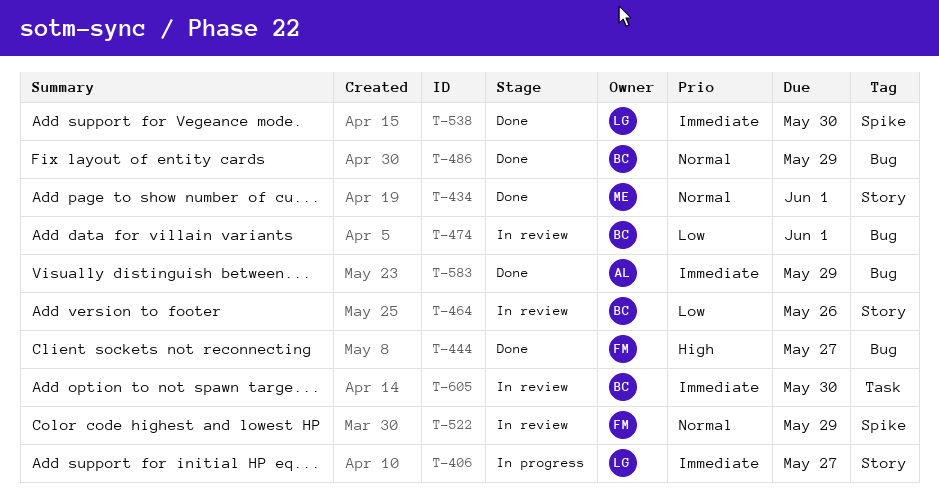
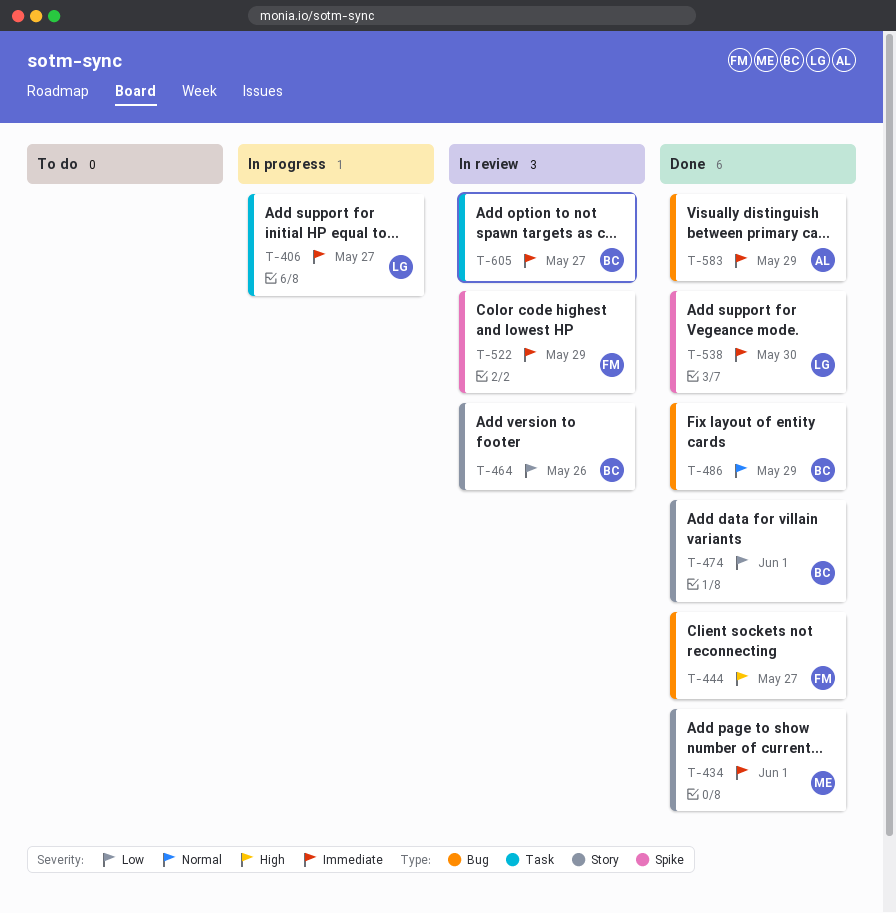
T-406, label: Story -> Task
T-434, priority: Normal -> Immediate
T-474, status: In review -> Done
T-474, label: Bug -> Story
T-522, priority: Normal -> Immediate
T-605, due: May 30 -> May 27

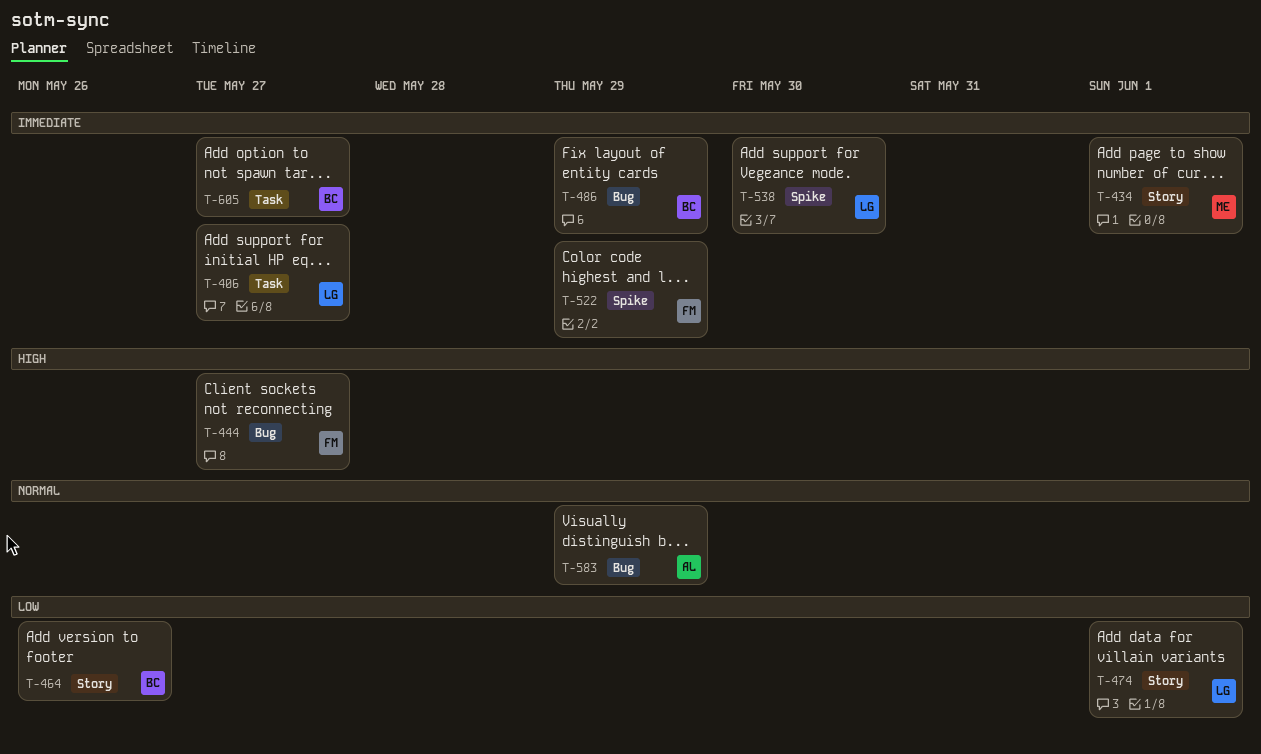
T-474, owner: BC -> LG
T-486, priority: Normal -> Immediate
T-583, priority: Immediate -> Normal

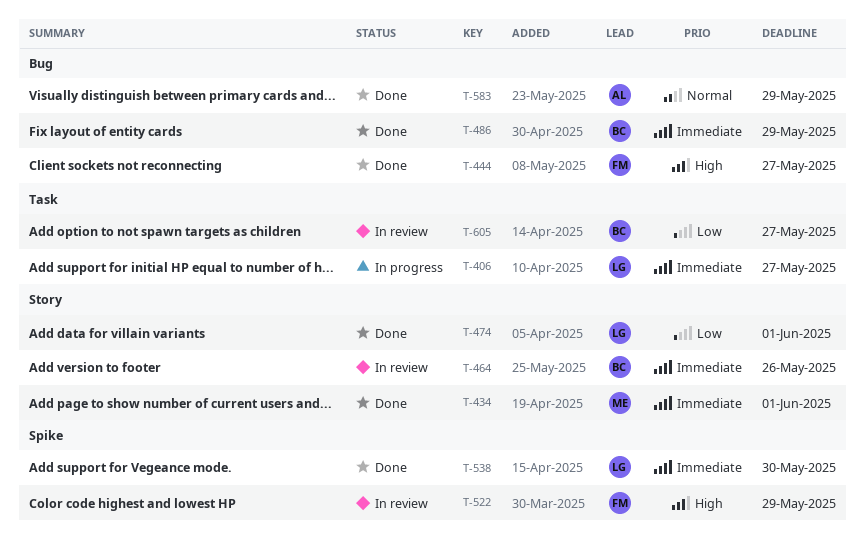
T-464, priority: Low -> Immediate
T-522, priority: Immediate -> High
T-605, priority: Immediate -> Low

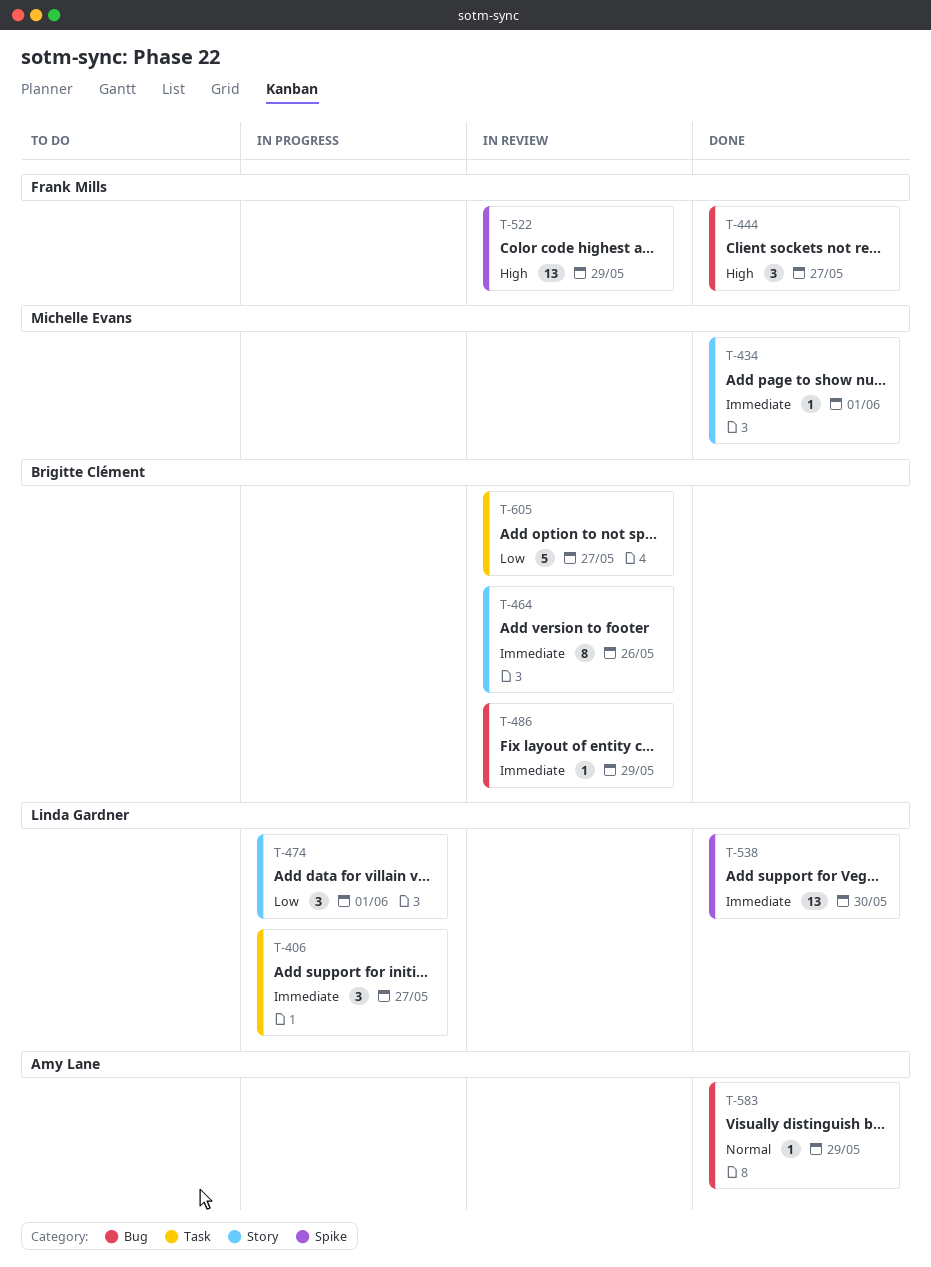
T-474, status: Done -> In progress
T-486, status: Done -> In review

